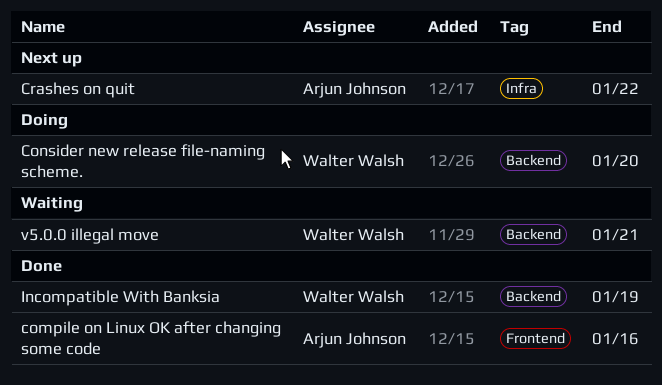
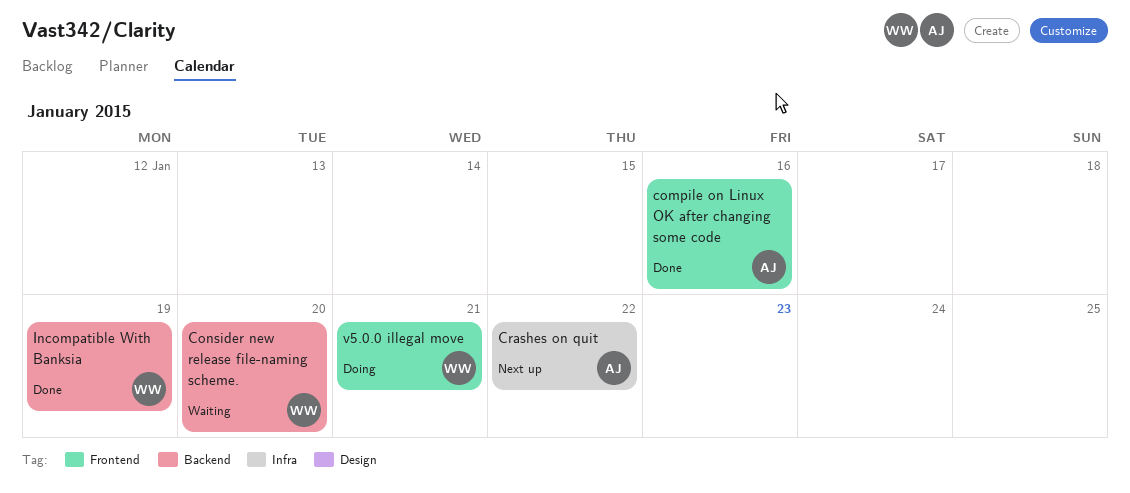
Consider new release file-naming scheme., status: Doing -> Waiting
v5.0.0 illegal move, status: Waiting -> Doing
v5.0.0 illegal move, label: Backend -> Frontend

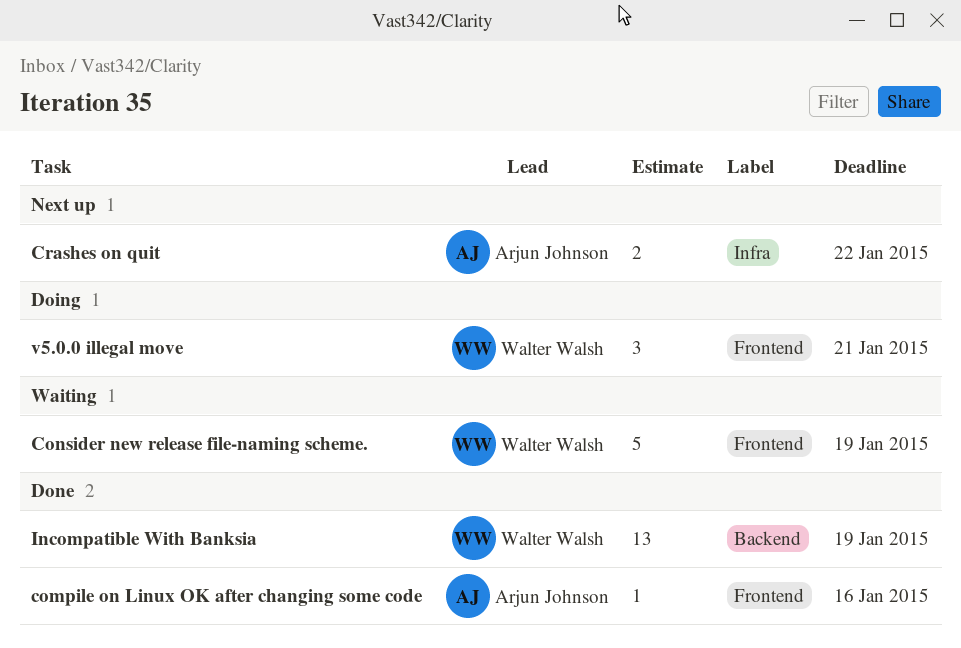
Consider new release file-naming scheme., label: Backend -> Frontend
Consider new release file-naming scheme., due: Jan 20 -> Jan 19

